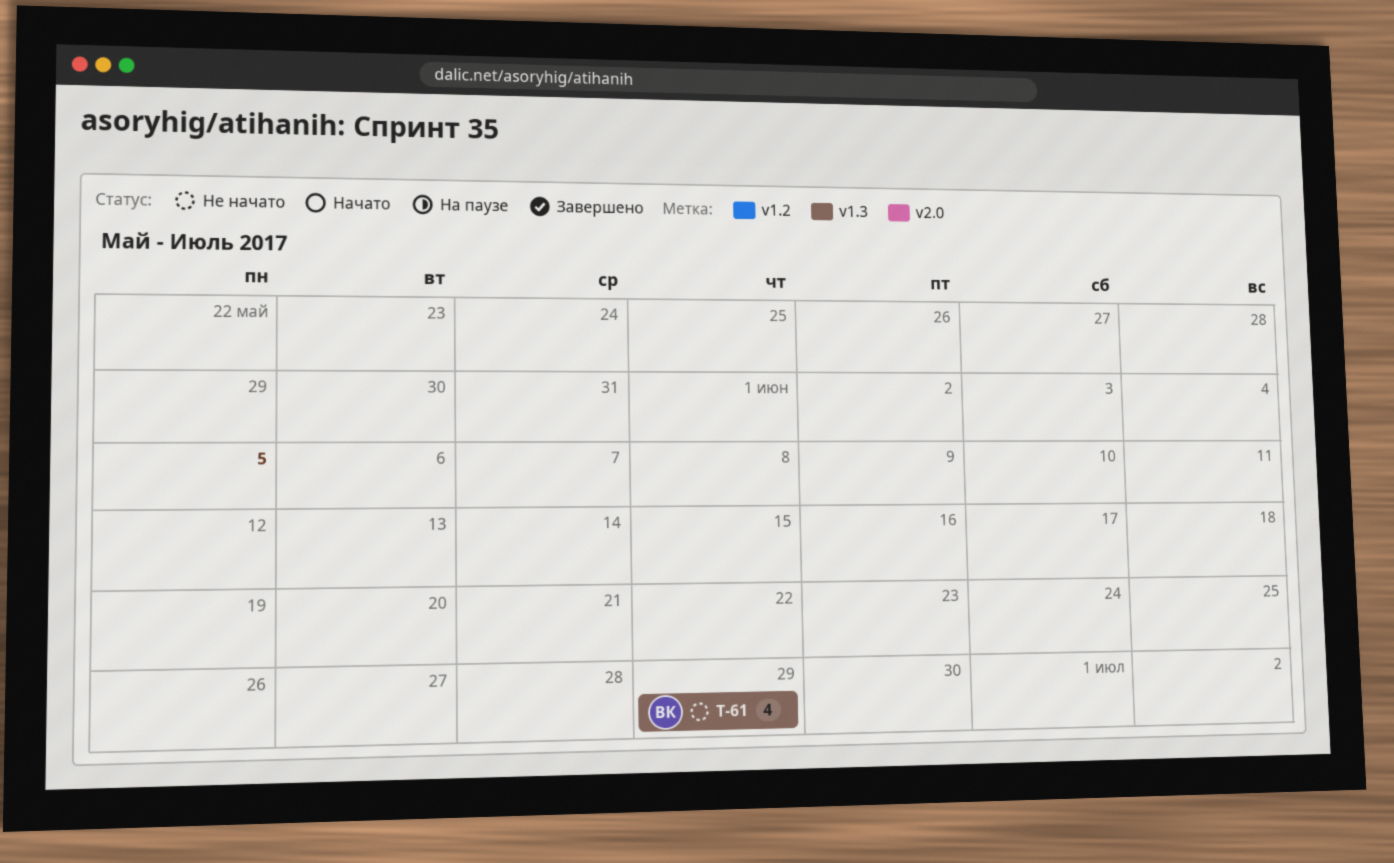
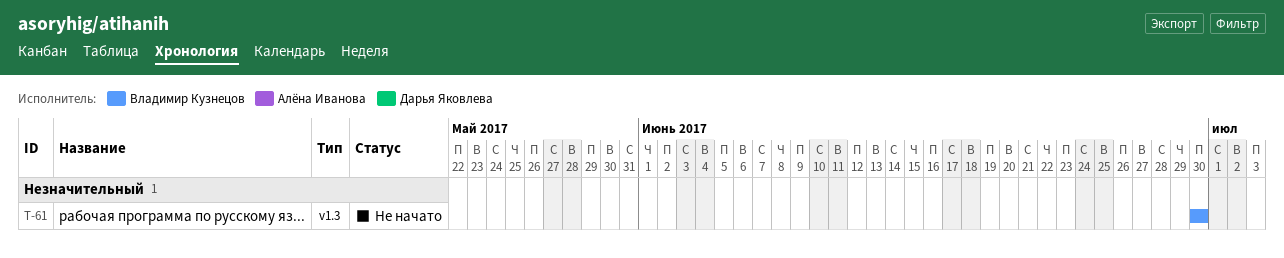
T-61, start: Jun 29 -> Jun 30
T-61, due: Jun 29 -> Jun 30

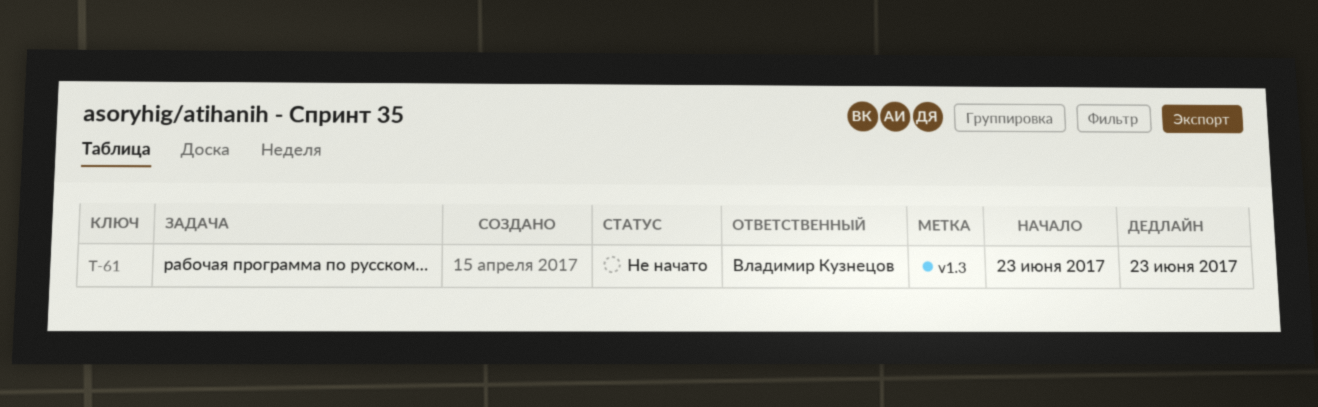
T-61, start: Jun 30 -> Jun 23
T-61, due: Jun 30 -> Jun 23

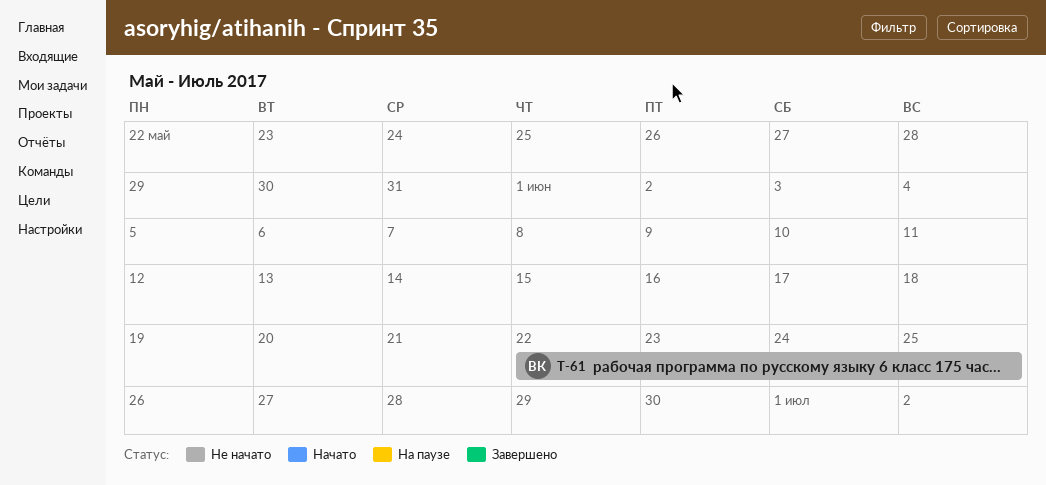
T-61, start: Jun 23 -> Jun 22
T-61, due: Jun 23 -> Jun 25

